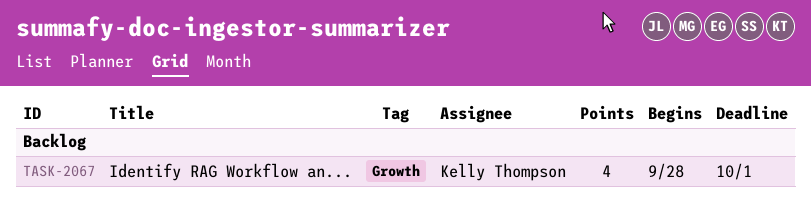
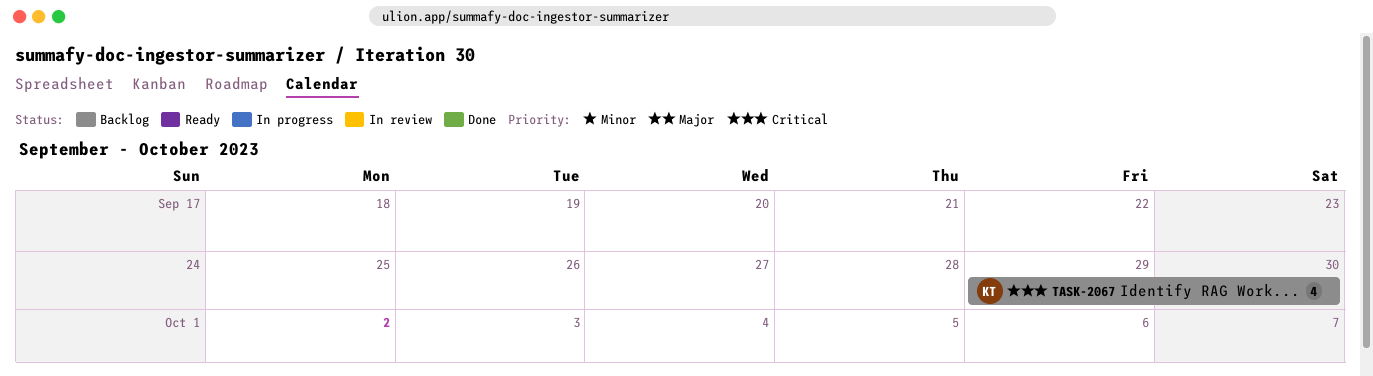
TASK-2067, start: Sep 28 -> Sep 29
TASK-2067, due: Oct 1 -> Sep 30

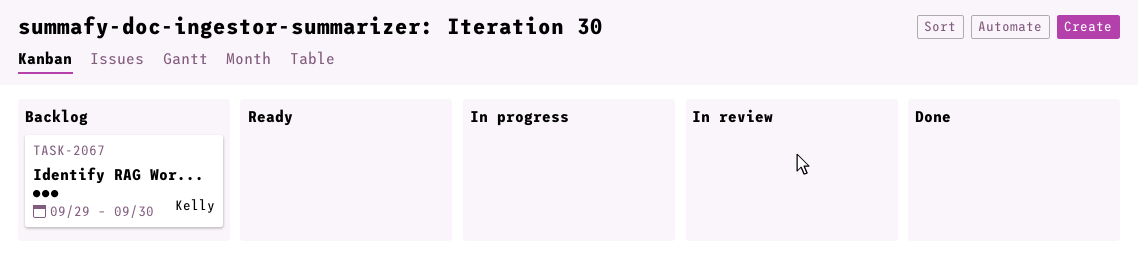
TASK-2067, estimate: 4 -> 3

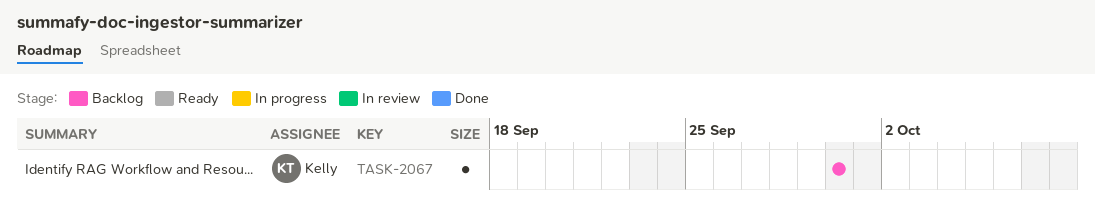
TASK-2067, estimate: 3 -> 1
TASK-2067, start: Sep 29 -> Sep 30

